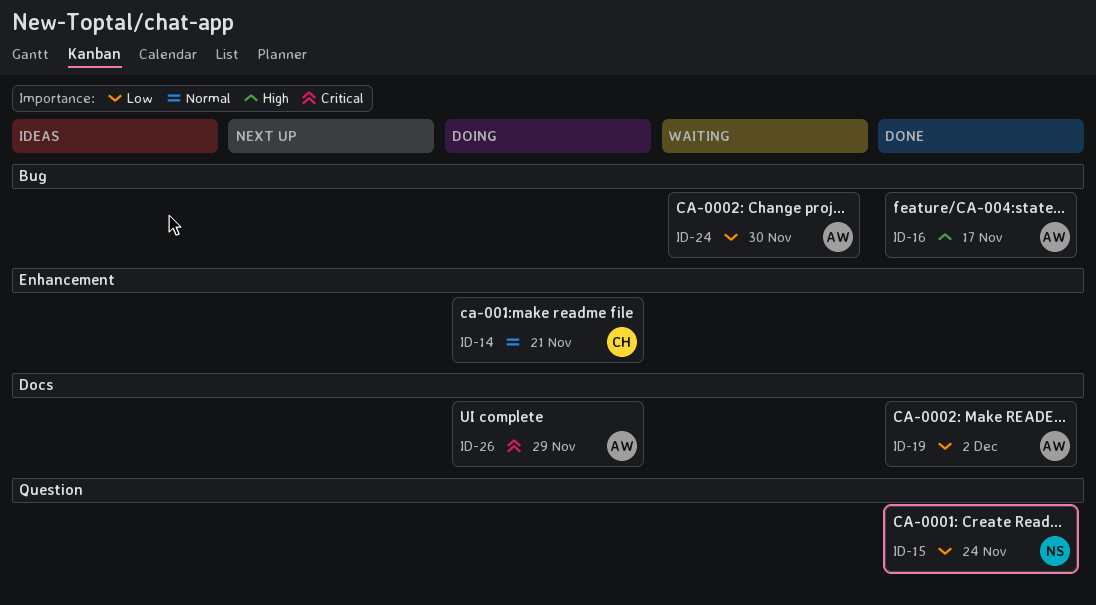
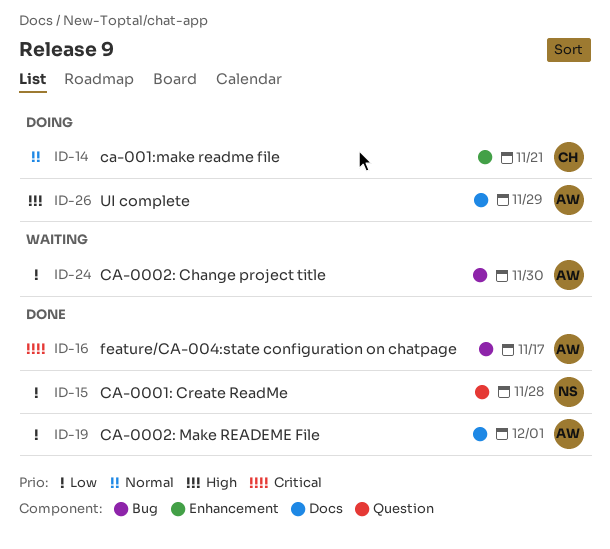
ID-15, due: Nov 24 -> Nov 28
ID-16, priority: High -> Critical
ID-19, due: Dec 2 -> Dec 1
ID-26, priority: Critical -> High

